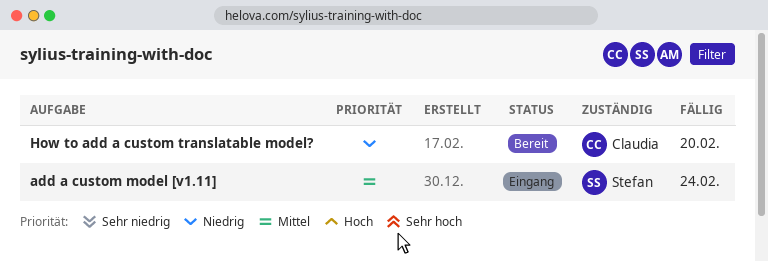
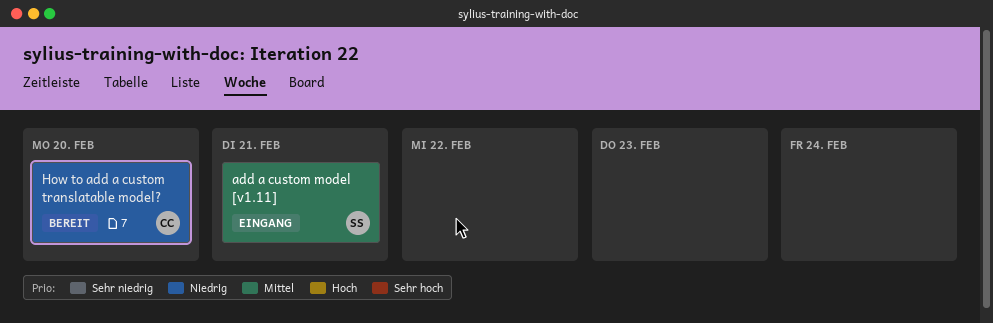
add a custom model [v1.11], due: Feb 24 -> Feb 21

